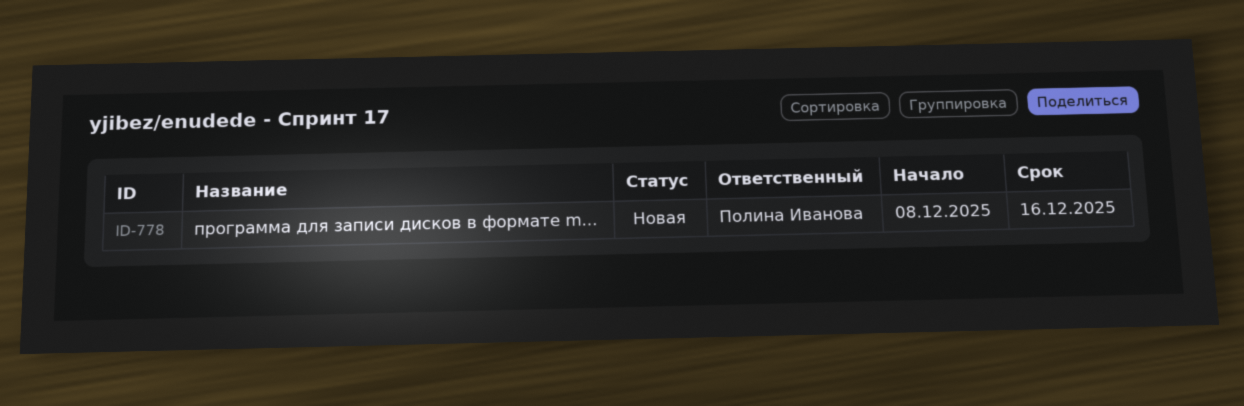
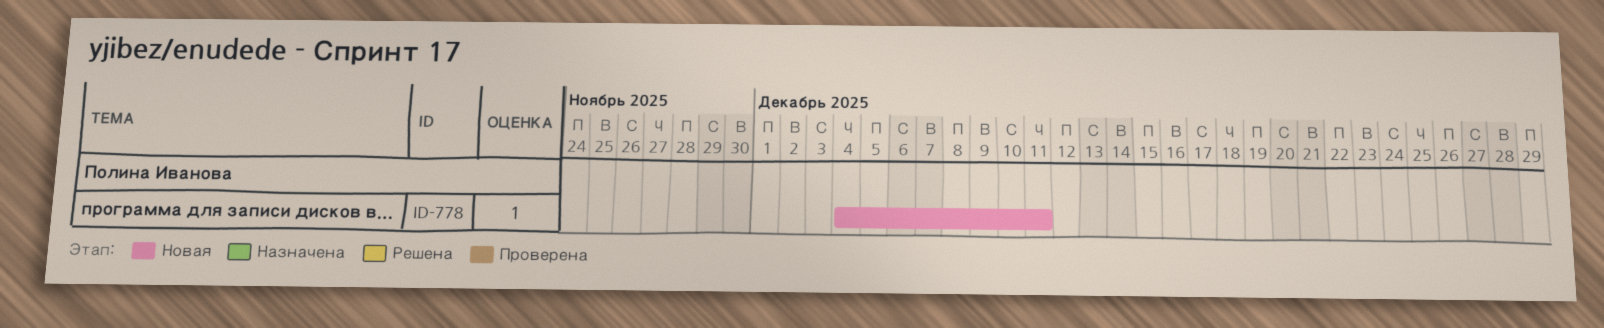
ID-778, start: Dec 8 -> Dec 4
ID-778, due: Dec 16 -> Dec 11

